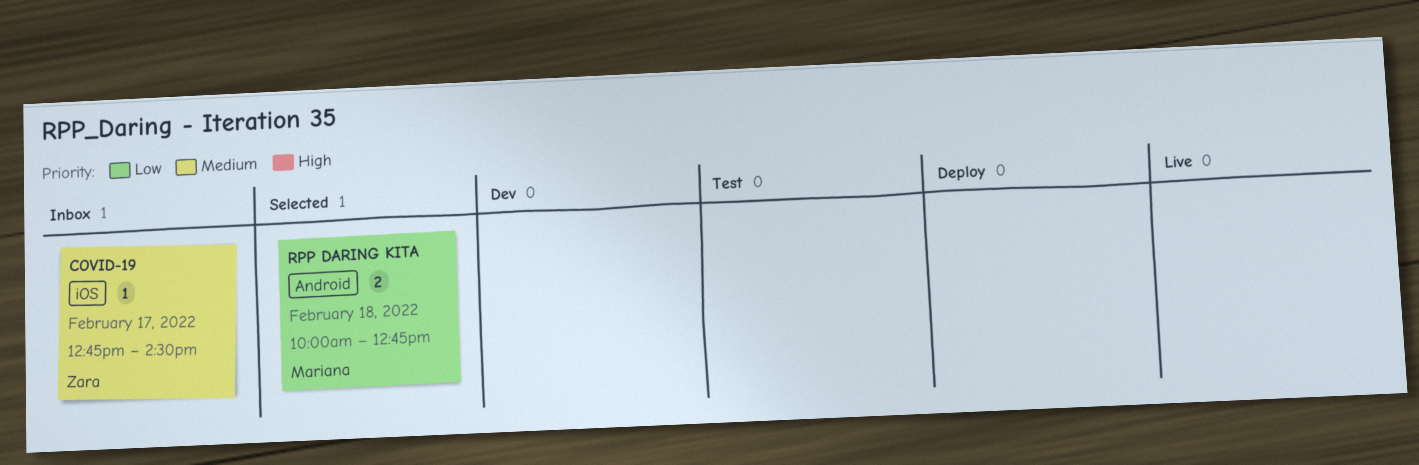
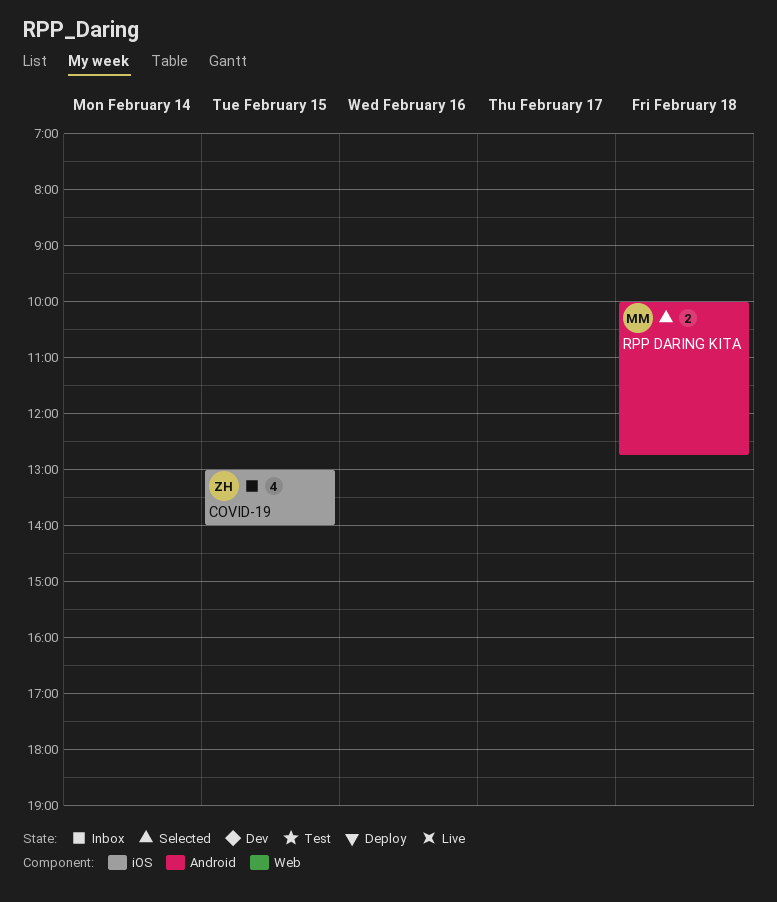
COVID-19, estimate: 1 -> 4
COVID-19, day: Feb 17 -> Feb 15
COVID-19, begins: 12:45 -> 13:00
COVID-19, ends: 14:30 -> 14:00

